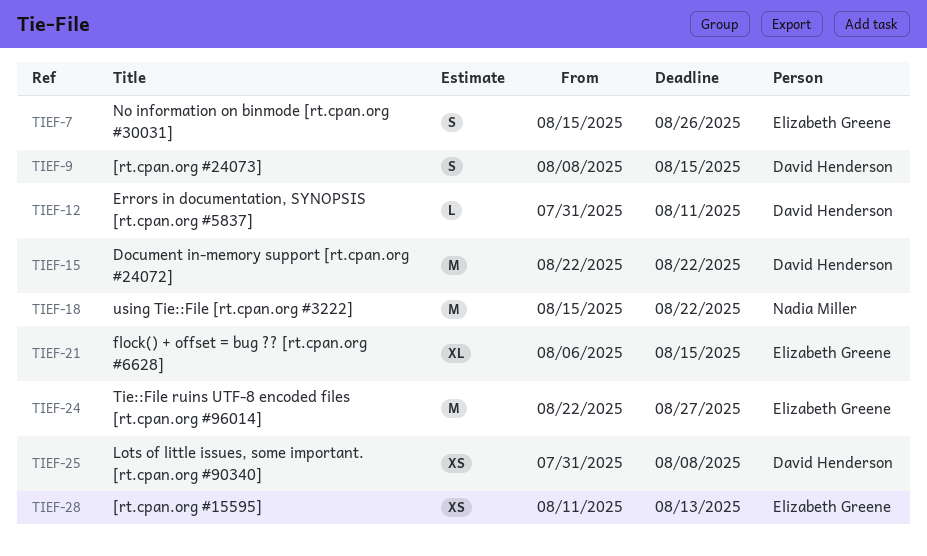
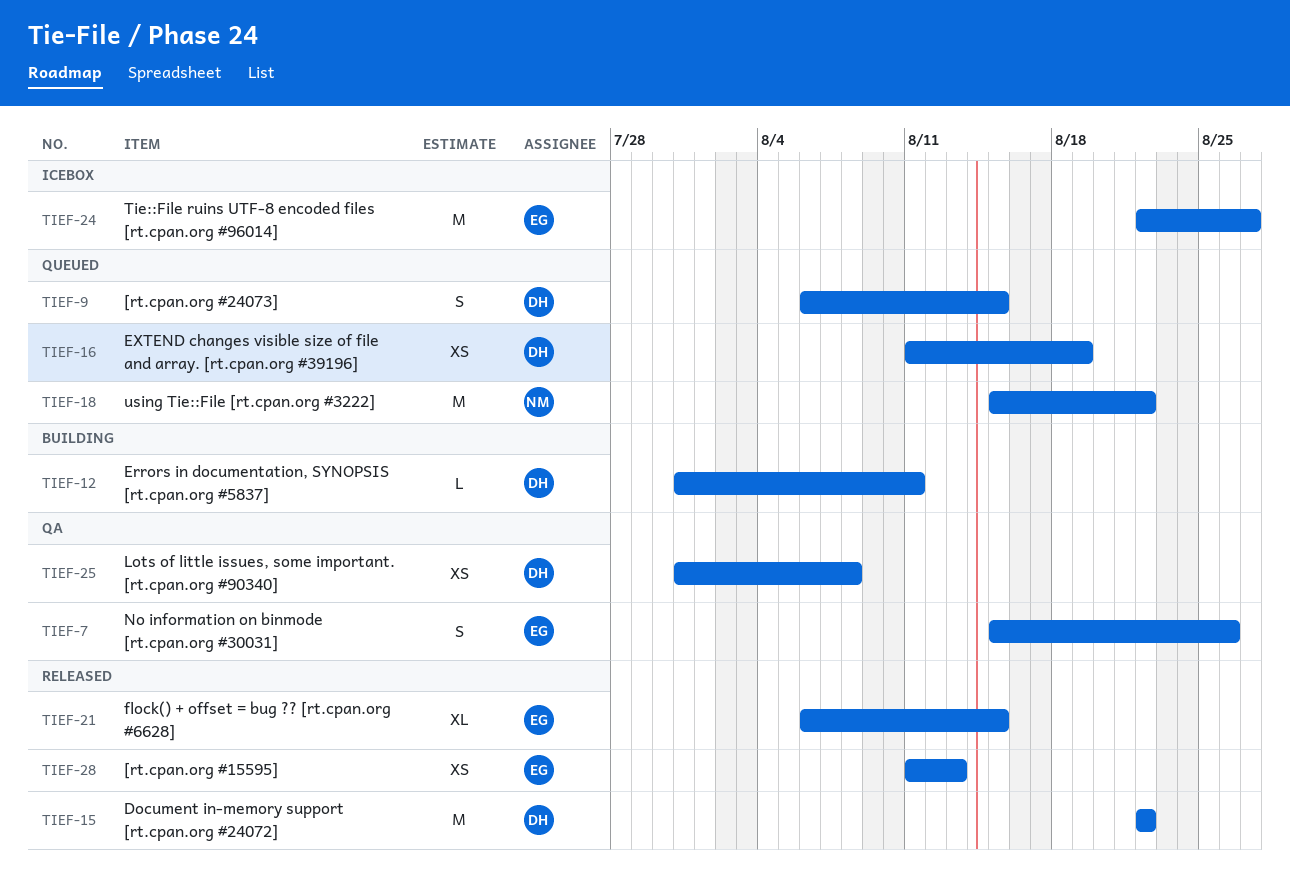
TIEF-9, start: Aug 8 -> Aug 6
TIEF-16: none -> present

